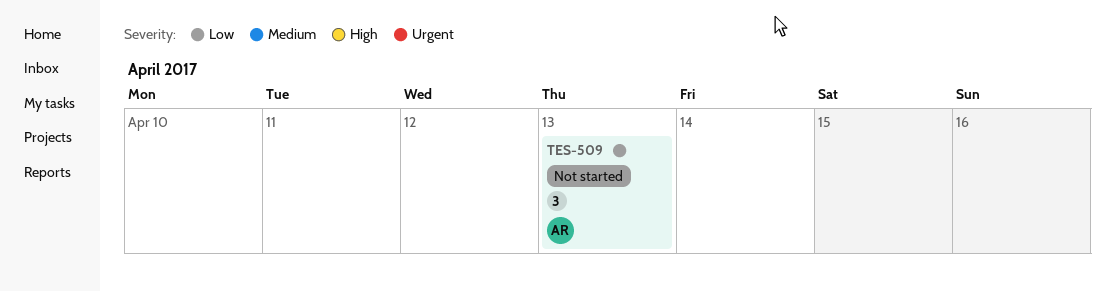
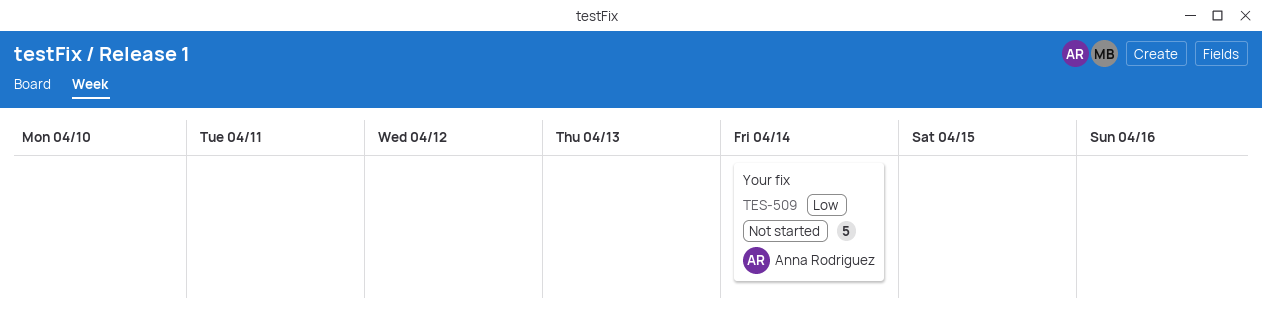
TES-509, estimate: 3 -> 5
TES-509, due: Apr 13 -> Apr 14

